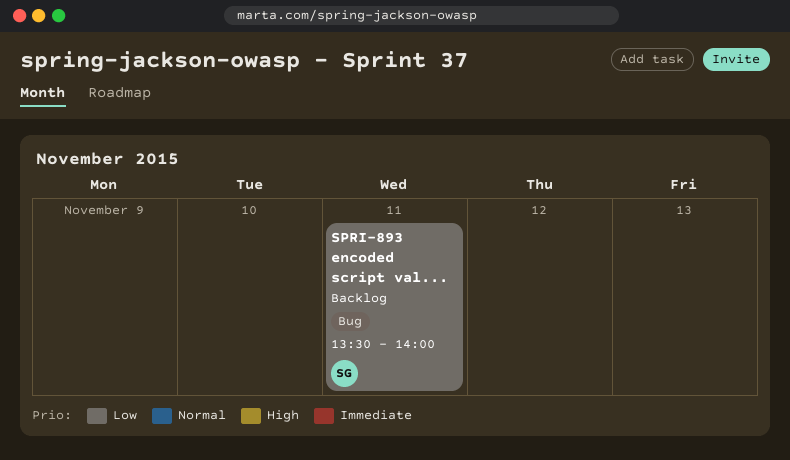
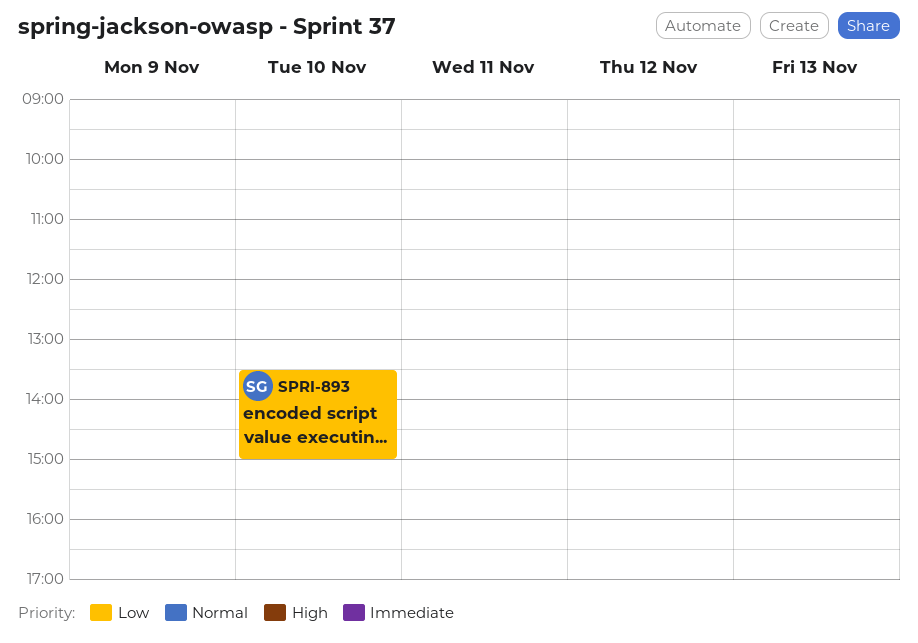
SPRI-893, day: Nov 11 -> Nov 10
SPRI-893, ends: 14:00 -> 15:00

